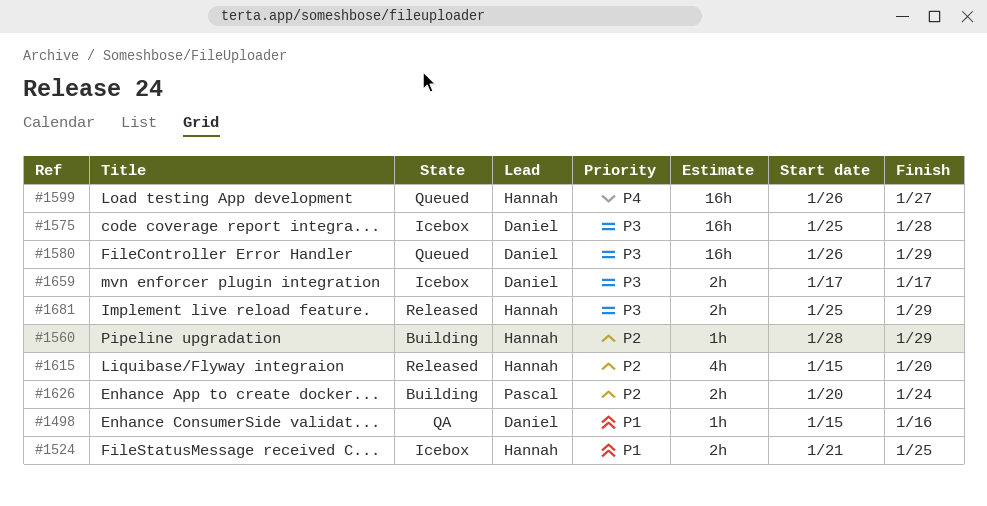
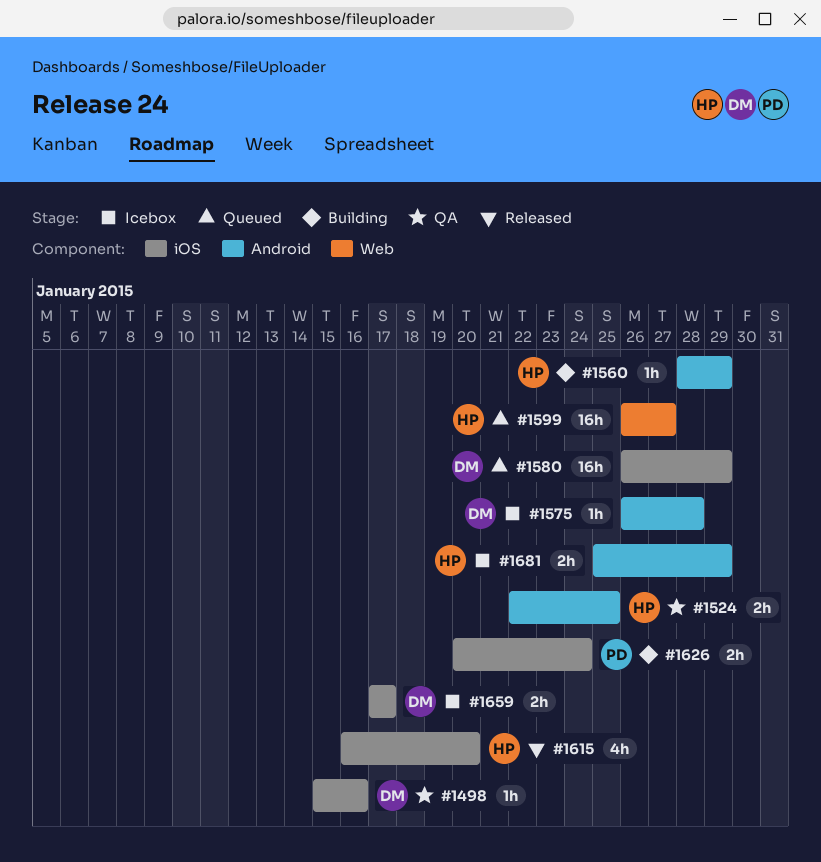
#1524, status: Icebox -> QA
#1524, start: Jan 21 -> Jan 22
#1575, estimate: 16h -> 1h
#1575, start: Jan 25 -> Jan 26
#1615, start: Jan 15 -> Jan 16
#1681, status: Released -> Icebox

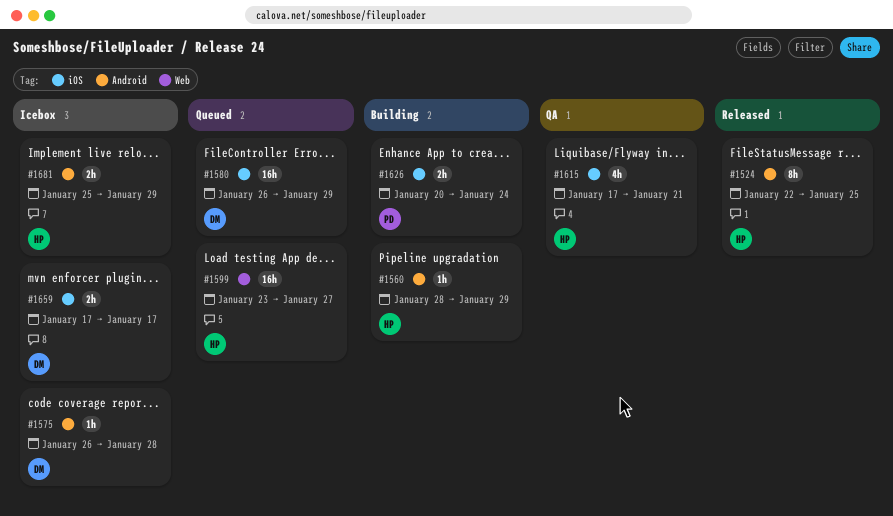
#1498: present -> none
#1524, status: QA -> Released
#1524, estimate: 2h -> 8h
#1599, start: Jan 26 -> Jan 23
#1615, status: Released -> QA
#1615, start: Jan 16 -> Jan 17
#1615, due: Jan 20 -> Jan 21

